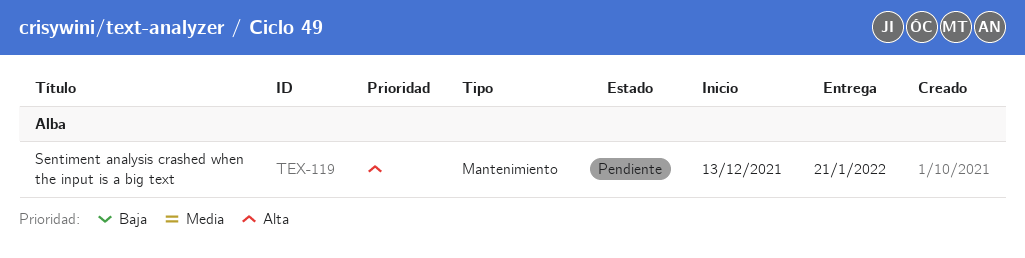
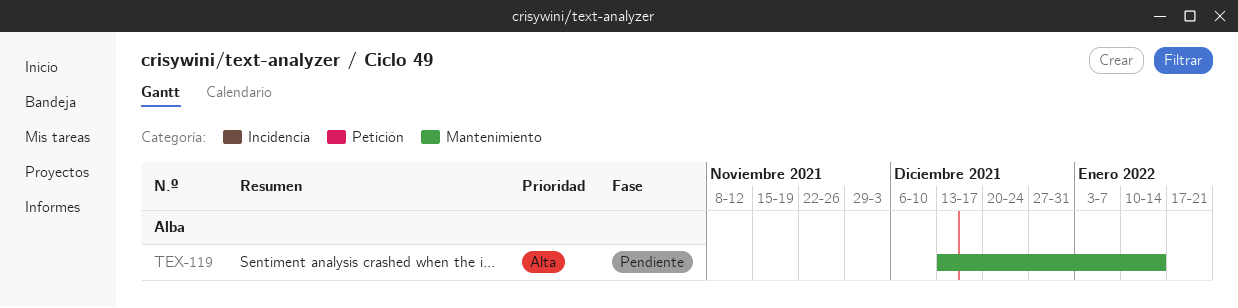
TEX-119, due: Jan 21 -> Jan 14

